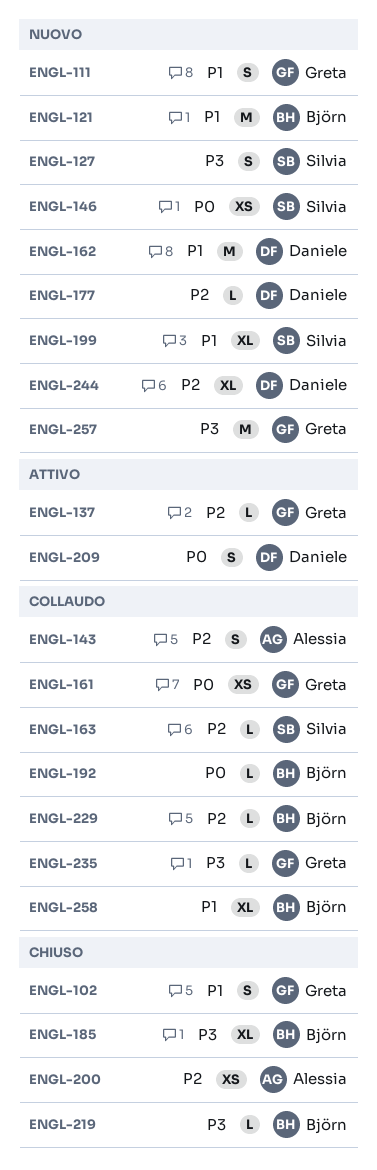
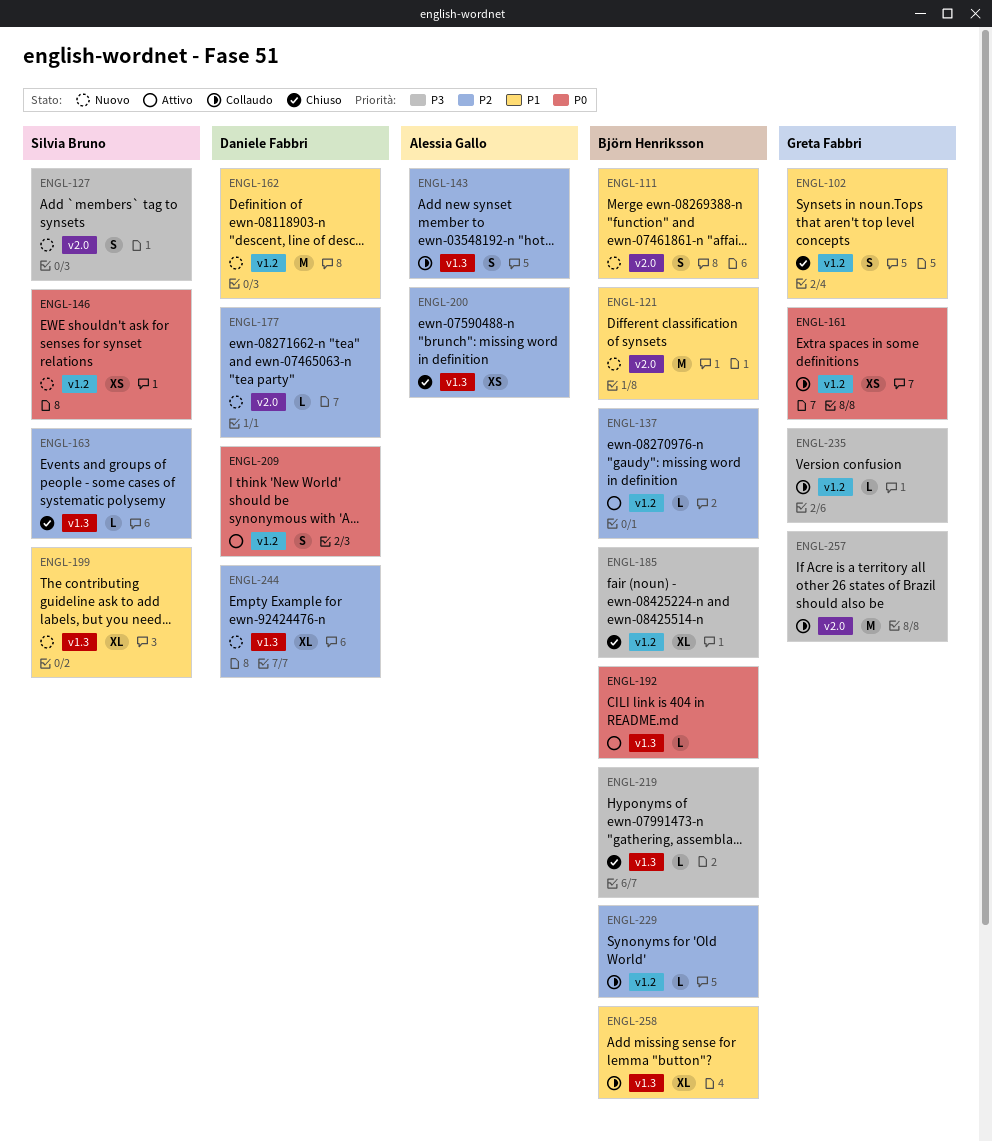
ENGL-111, owner: Greta Fabbri -> Björn Henriksson
ENGL-137, owner: Greta Fabbri -> Björn Henriksson
ENGL-163, status: Collaudo -> Chiuso
ENGL-192, status: Collaudo -> Attivo
ENGL-257, status: Nuovo -> Collaudo

